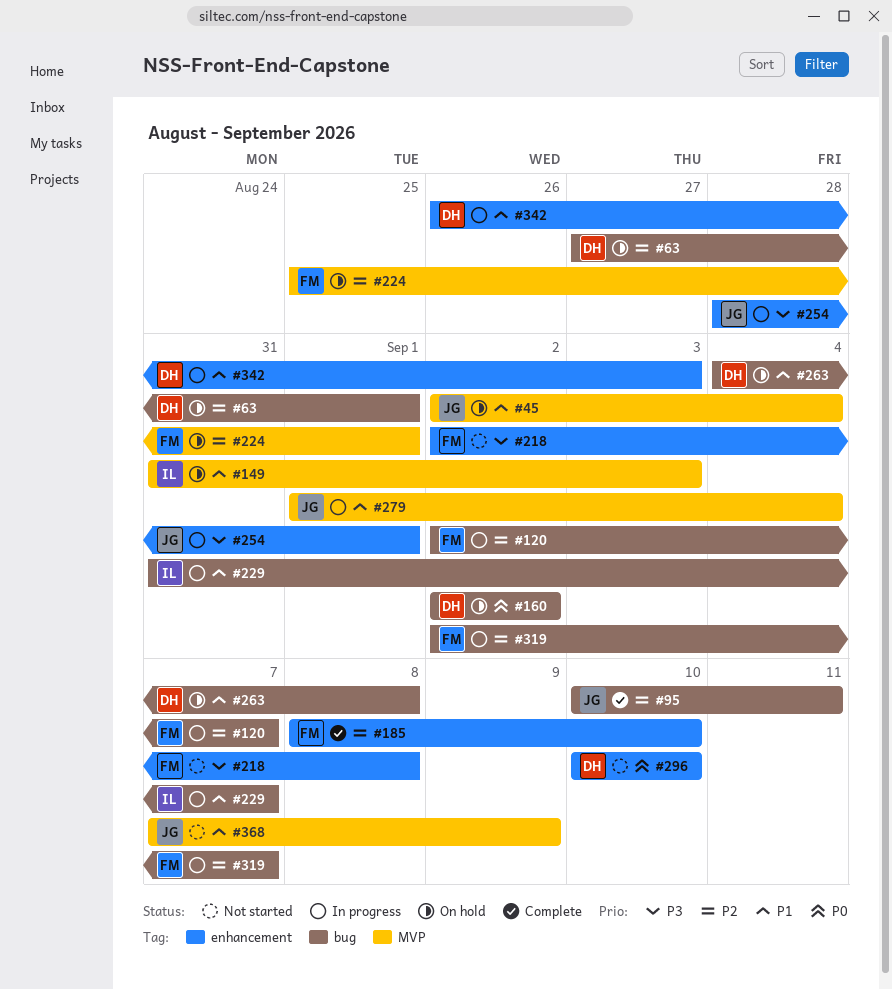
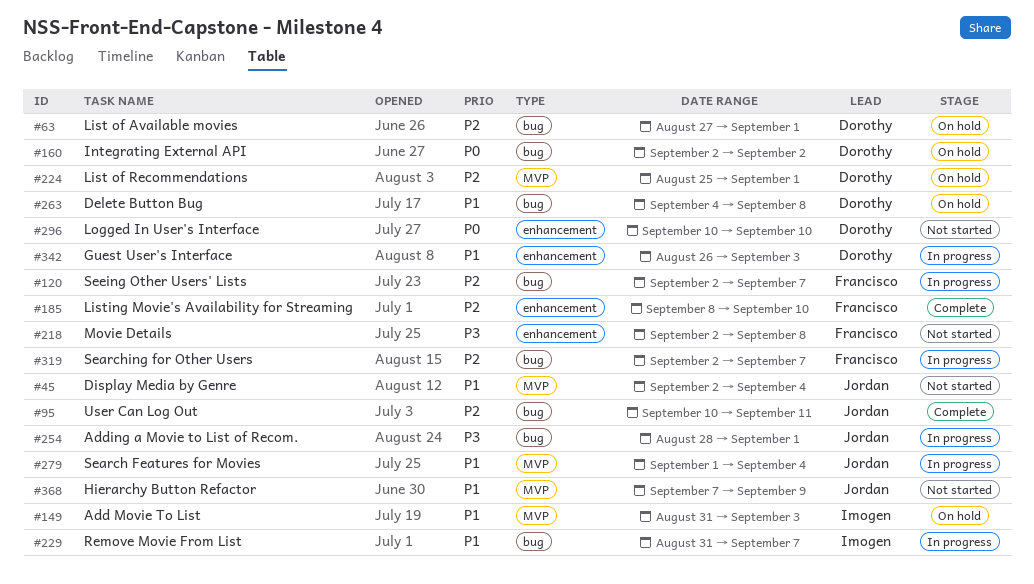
#45, status: On hold -> Not started
#224, owner: Francisco -> Dorothy
#254, label: enhancement -> bug

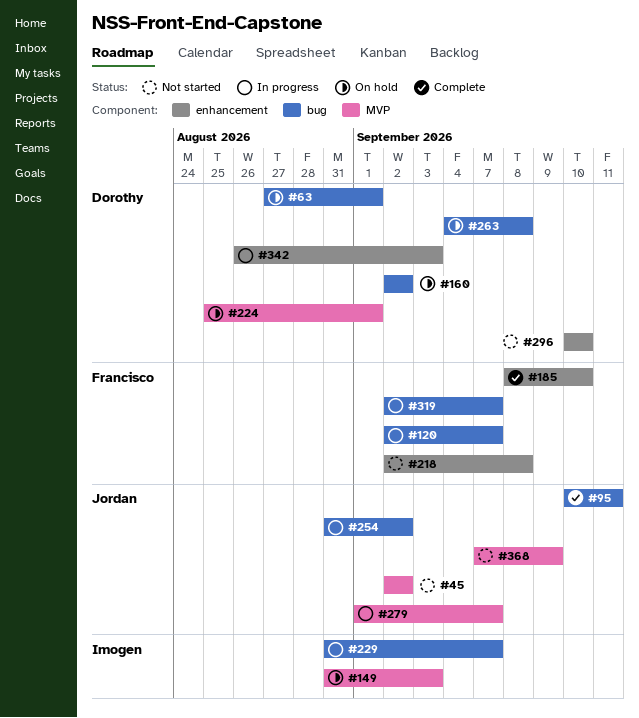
#45, due: Sep 4 -> Sep 2
#254, start: Aug 28 -> Aug 31
#254, due: Sep 1 -> Sep 2
#279, due: Sep 4 -> Sep 7

